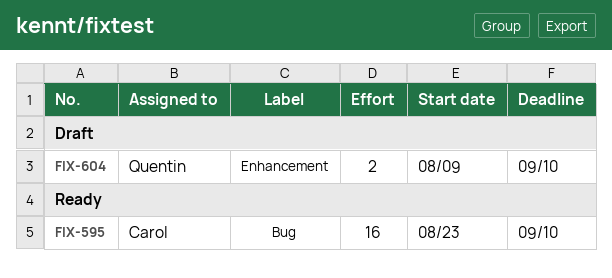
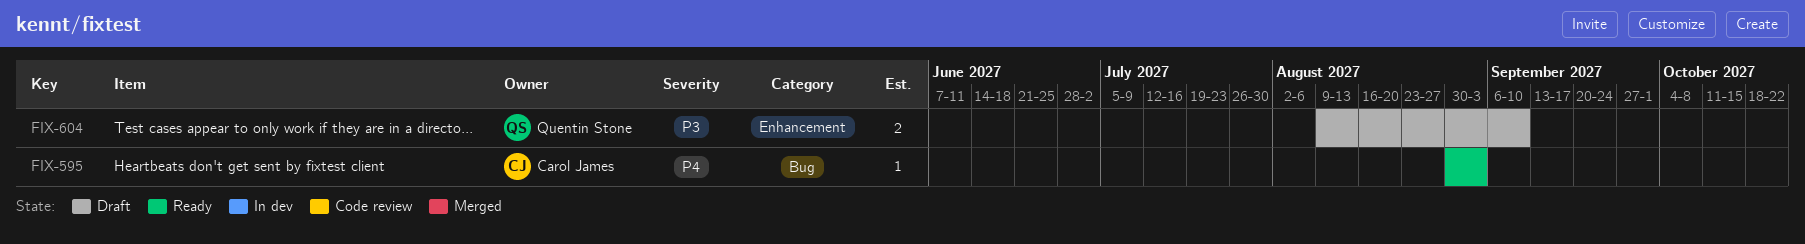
FIX-595, estimate: 16 -> 1
FIX-595, start: Aug 23 -> Aug 30
FIX-595, due: Sep 10 -> Sep 3

